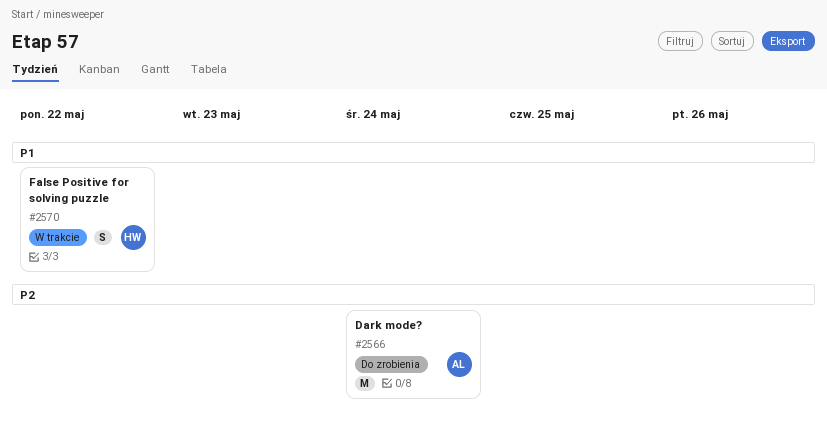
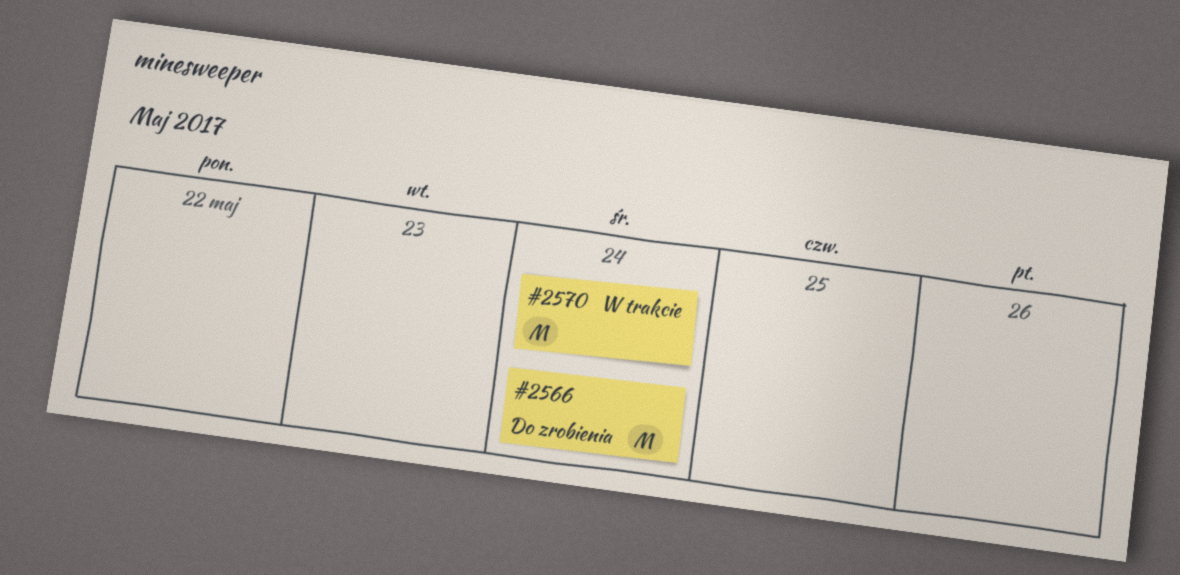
#2570, estimate: S -> M
#2570, due: May 22 -> May 24

